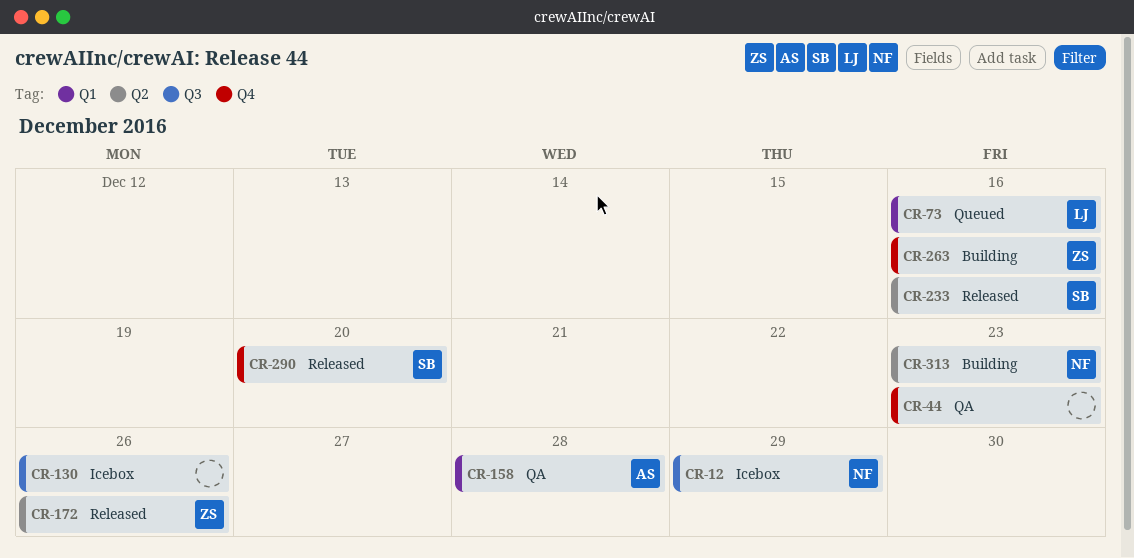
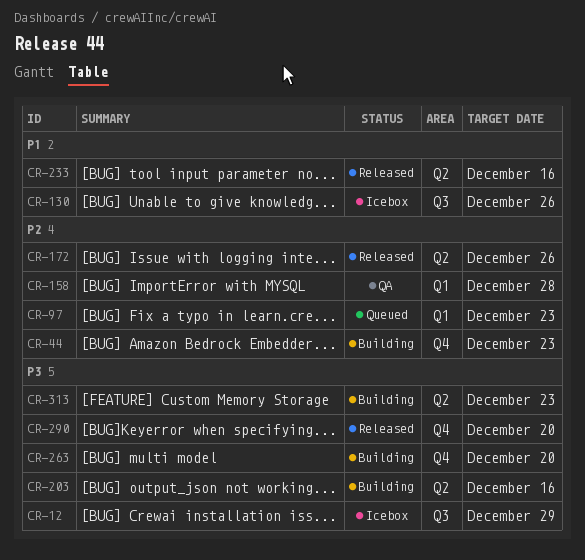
CR-44, status: QA -> Building
CR-73: present -> none
CR-97: none -> present
CR-203: none -> present
CR-263, due: Dec 16 -> Dec 20

